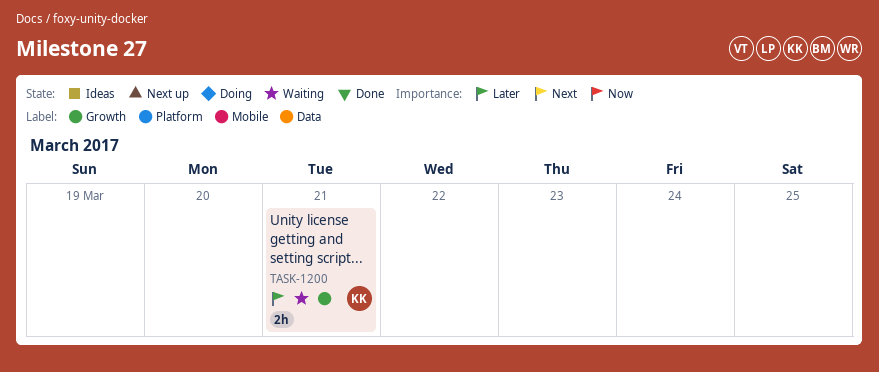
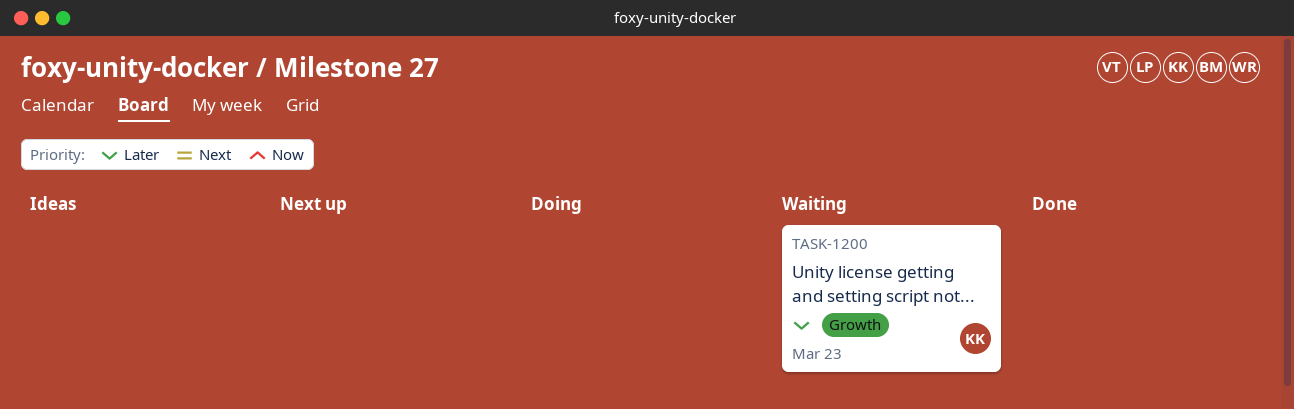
TASK-1200, due: Mar 21 -> Mar 23

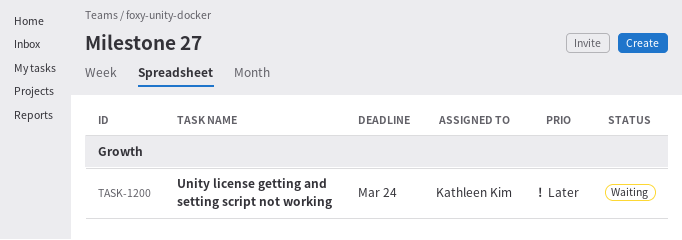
TASK-1200, due: Mar 23 -> Mar 24

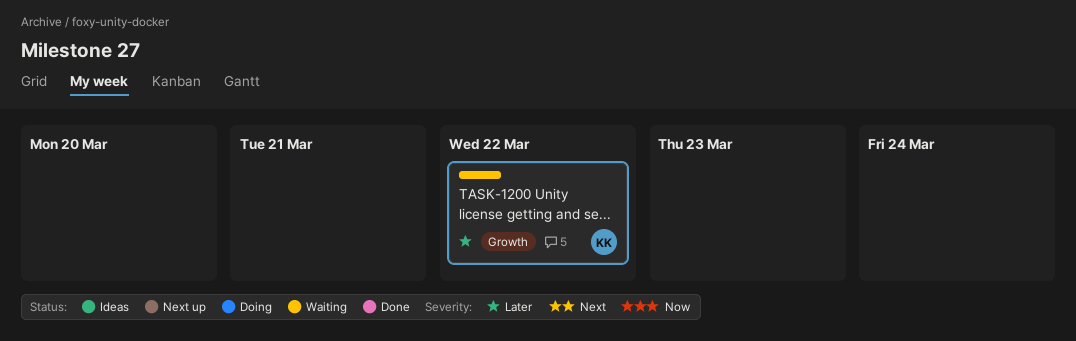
TASK-1200, due: Mar 24 -> Mar 22

